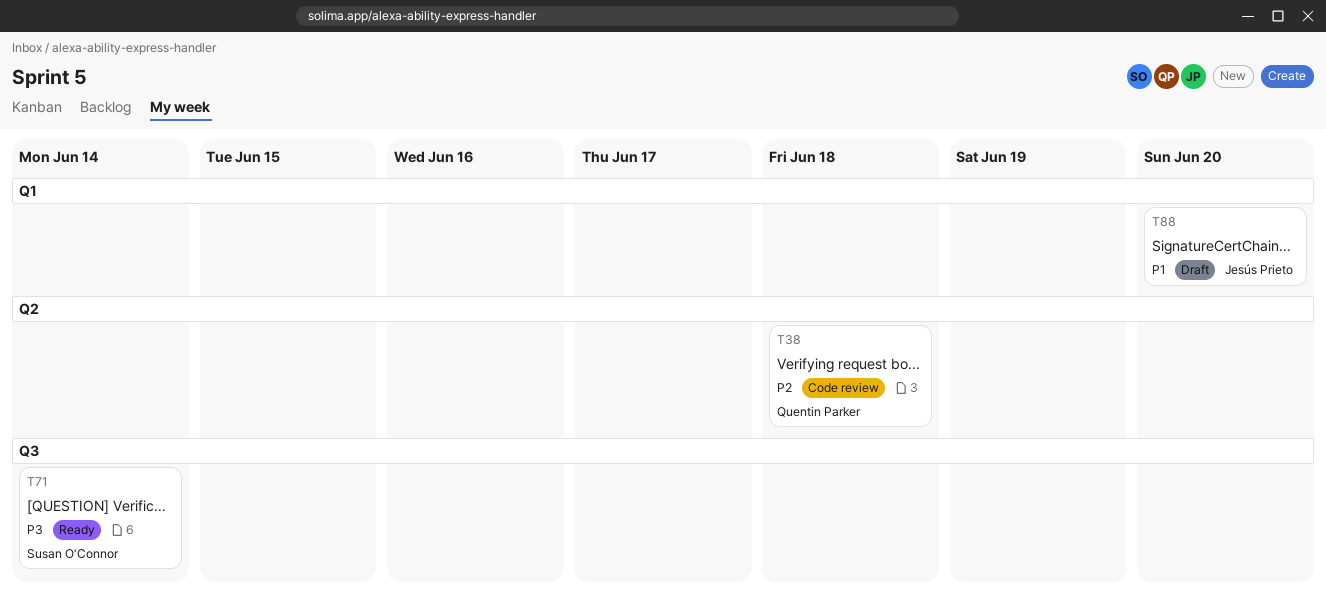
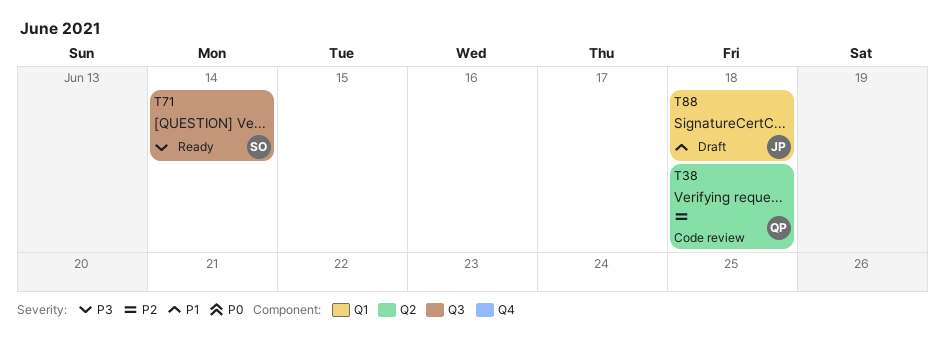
T88, due: Jun 20 -> Jun 18

